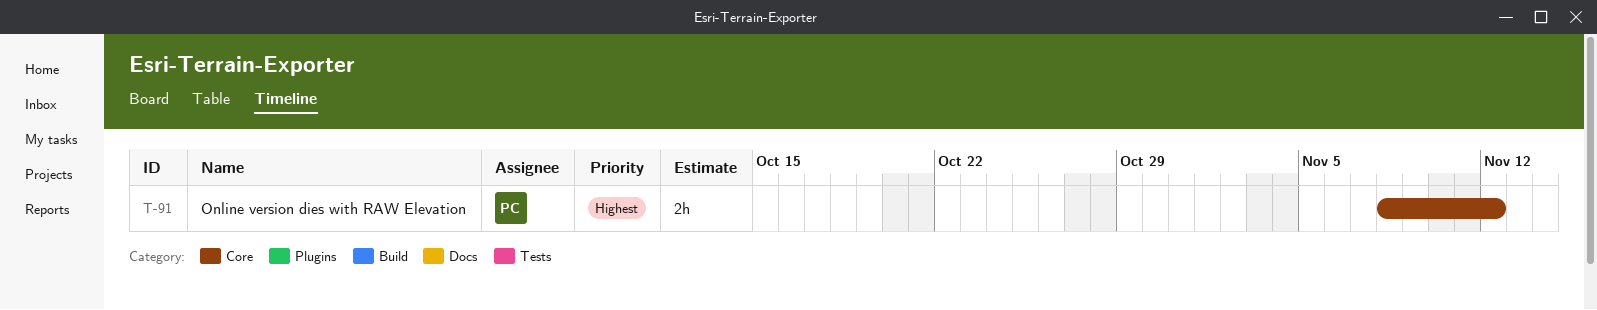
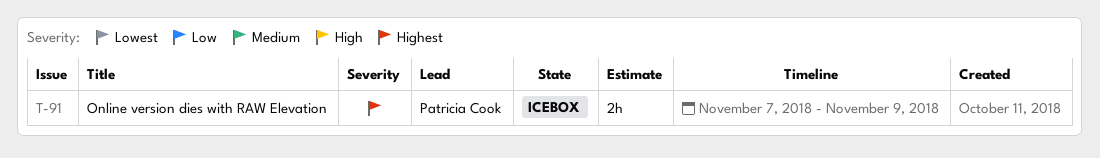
T-91, start: Nov 8 -> Nov 7
T-91, due: Nov 12 -> Nov 9

